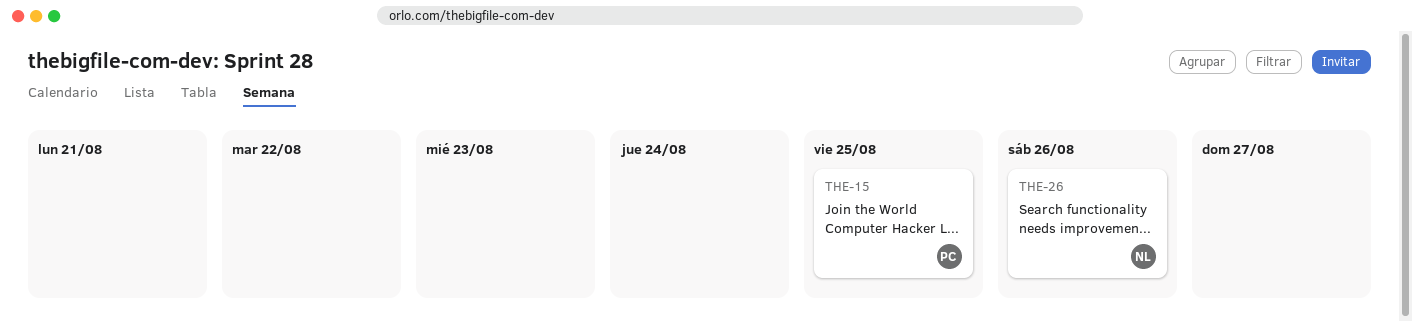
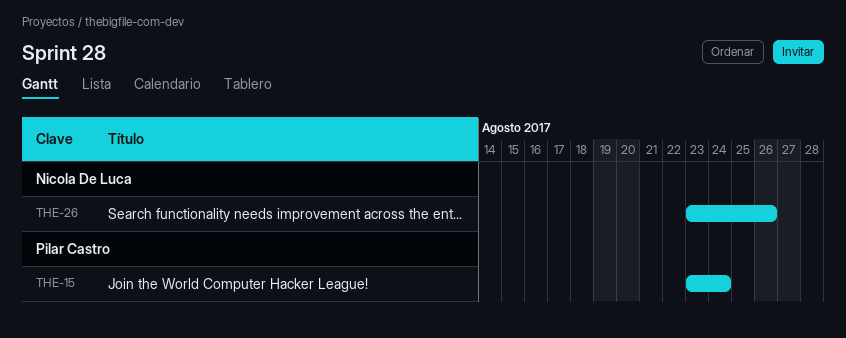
THE-15, due: Aug 25 -> Aug 24

